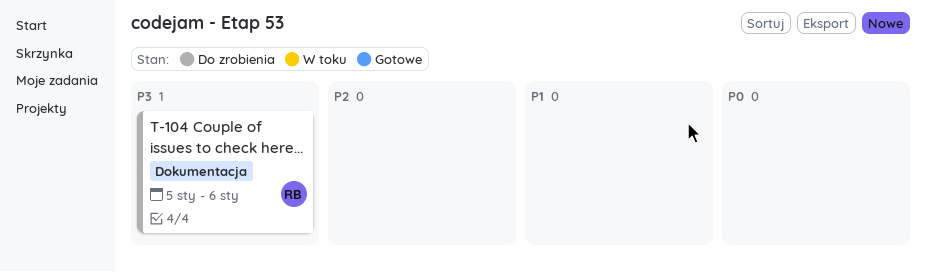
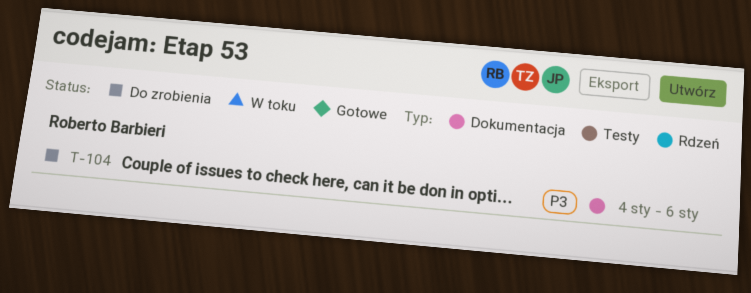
T-104, start: Jan 5 -> Jan 4

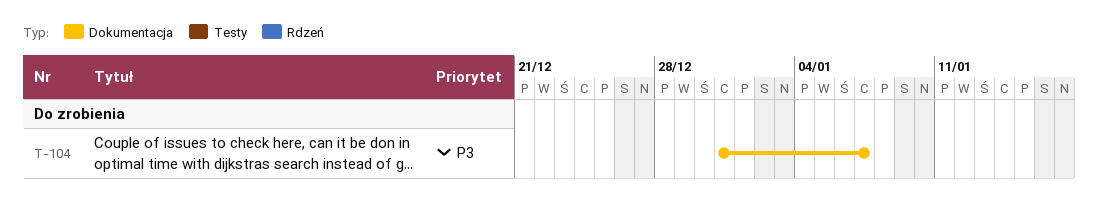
T-104, start: Jan 4 -> Dec 31
T-104, due: Jan 6 -> Jan 7

